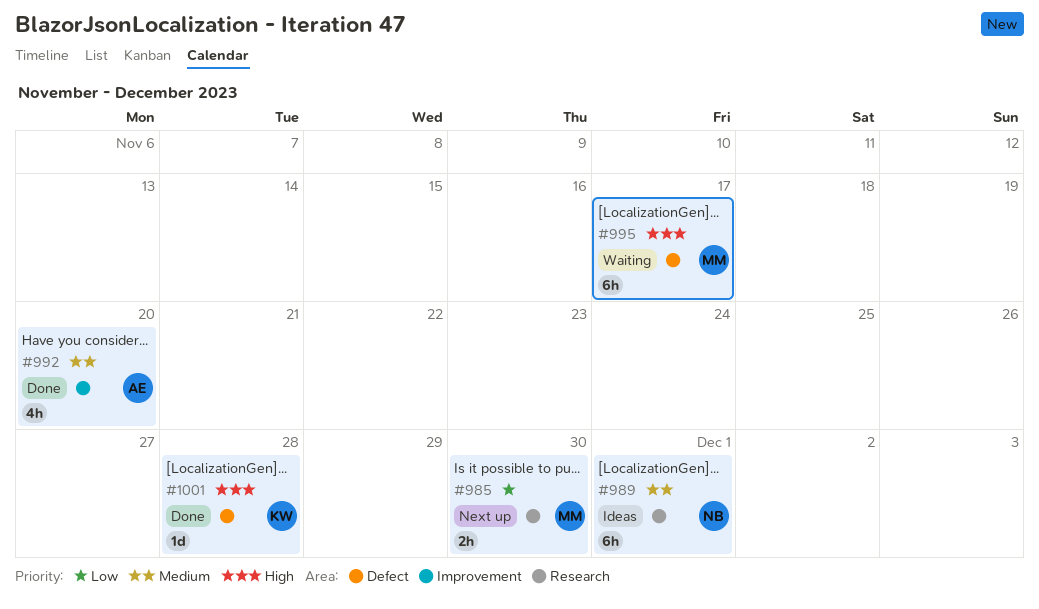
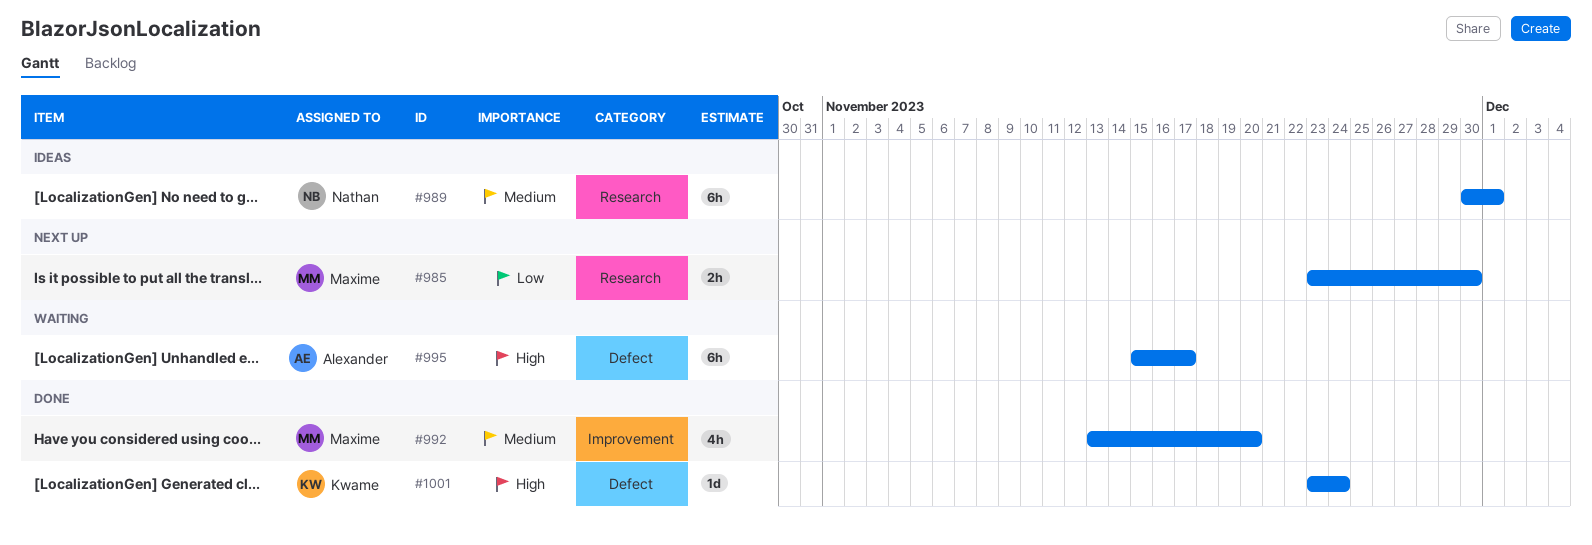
#992, owner: Alexander -> Maxime
#995, owner: Maxime -> Alexander
#1001, due: Nov 28 -> Nov 24

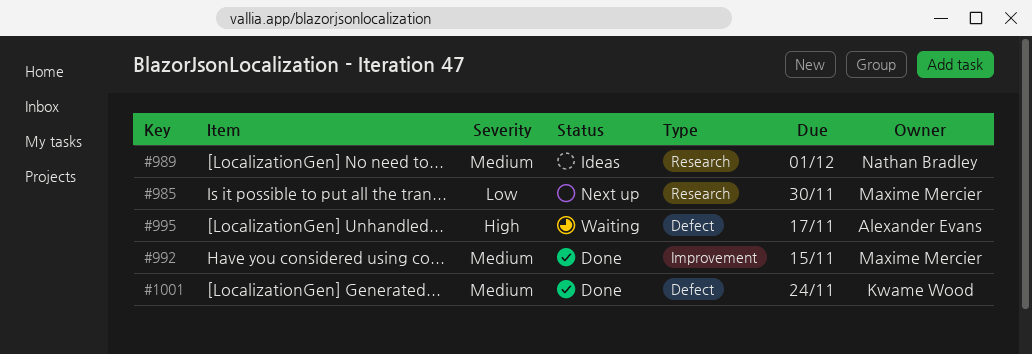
#992, due: Nov 20 -> Nov 15
#1001, priority: High -> Medium

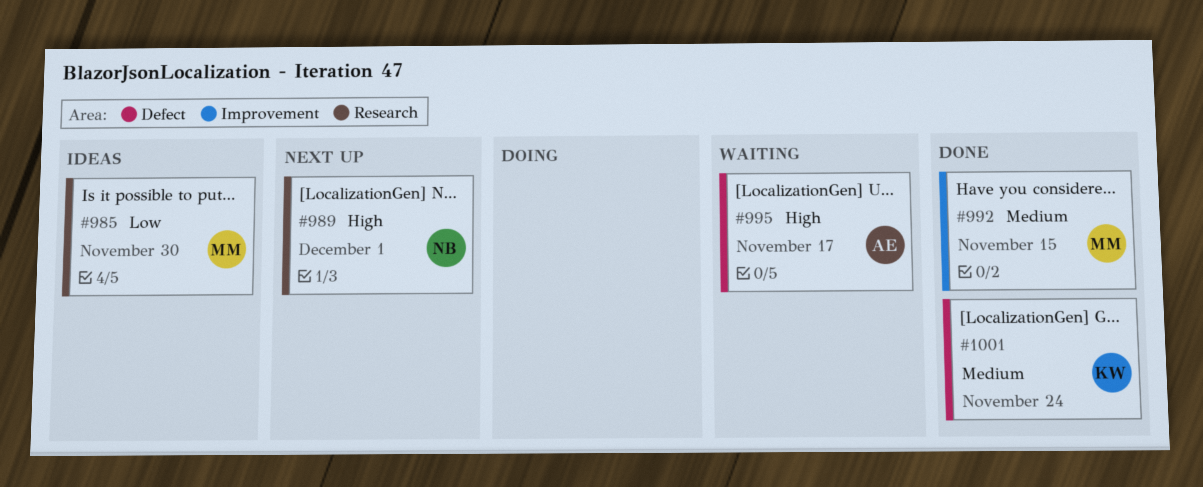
#985, status: Next up -> Ideas
#989, status: Ideas -> Next up
#989, priority: Medium -> High

